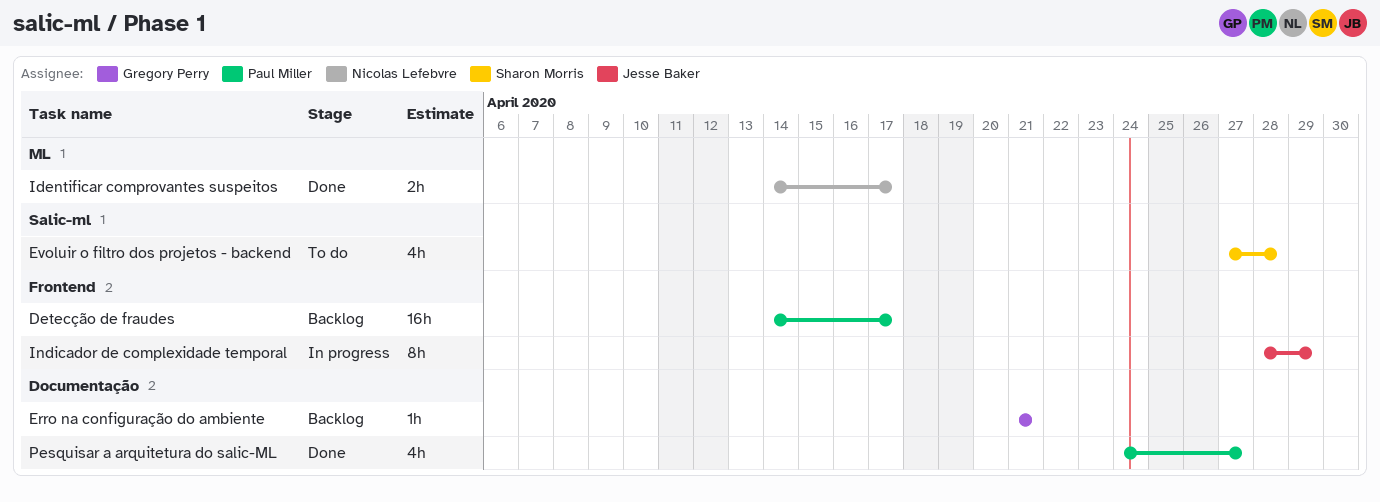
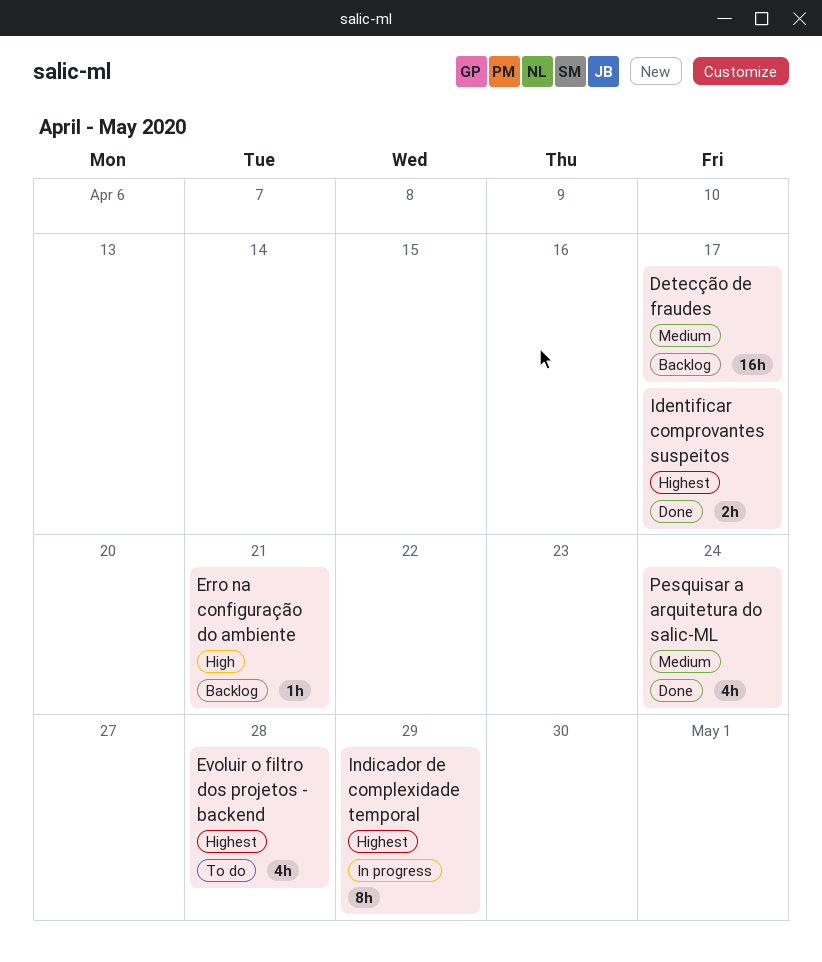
Pesquisar a arquitetura do salic-ML, due: Apr 27 -> Apr 24

